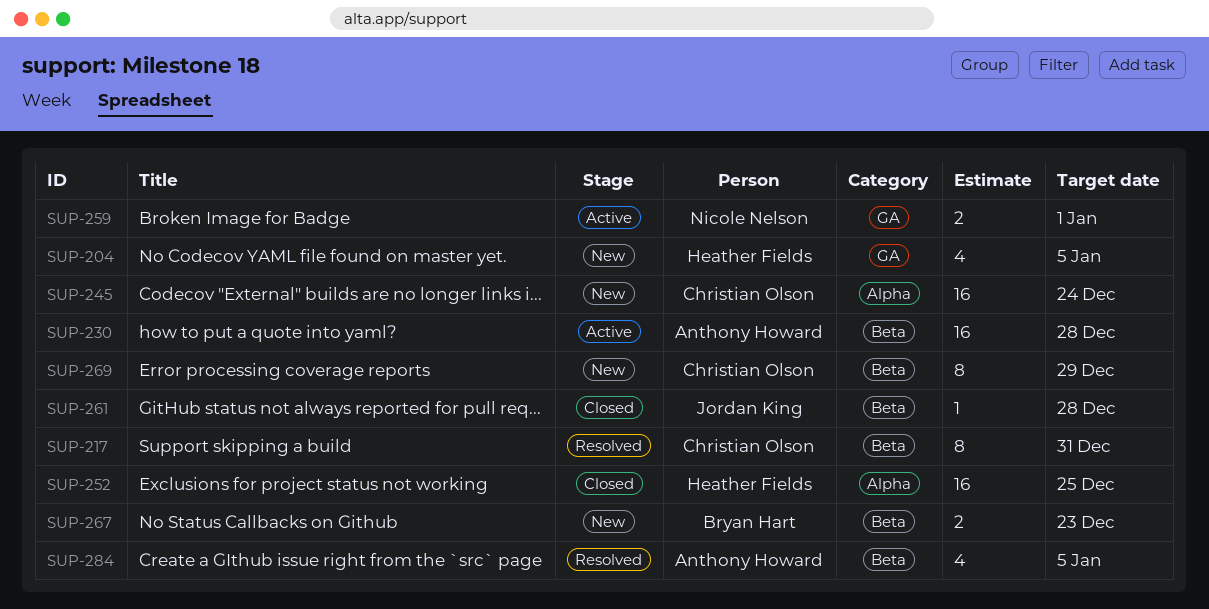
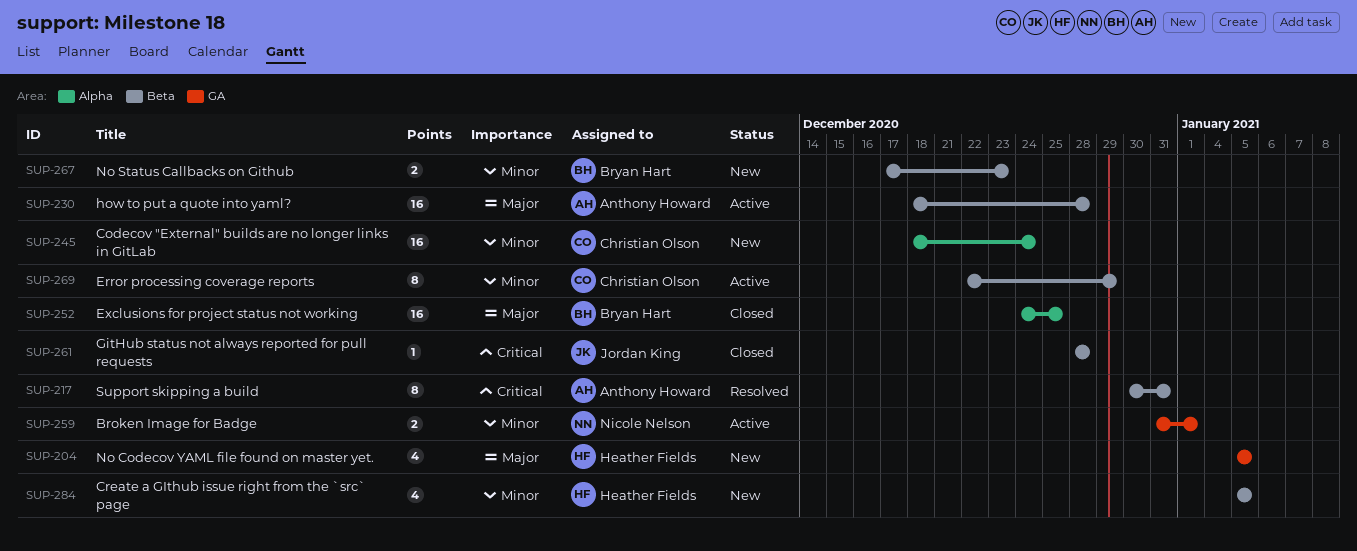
SUP-217, owner: Christian Olson -> Anthony Howard
SUP-252, owner: Heather Fields -> Bryan Hart
SUP-269, status: New -> Active
SUP-284, status: Resolved -> New
SUP-284, owner: Anthony Howard -> Heather Fields

